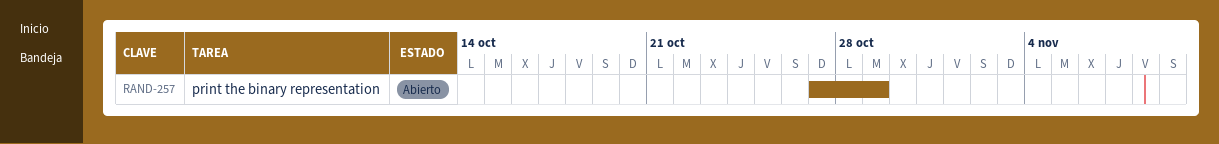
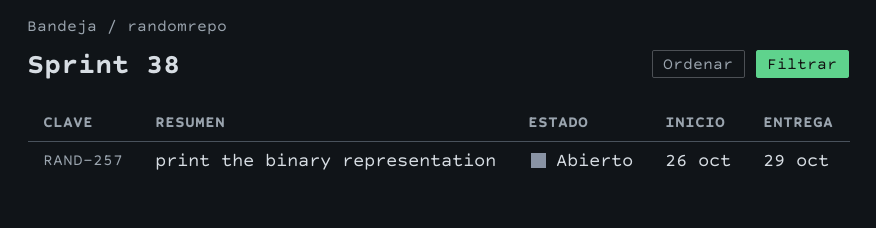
RAND-257, start: Oct 27 -> Oct 26

